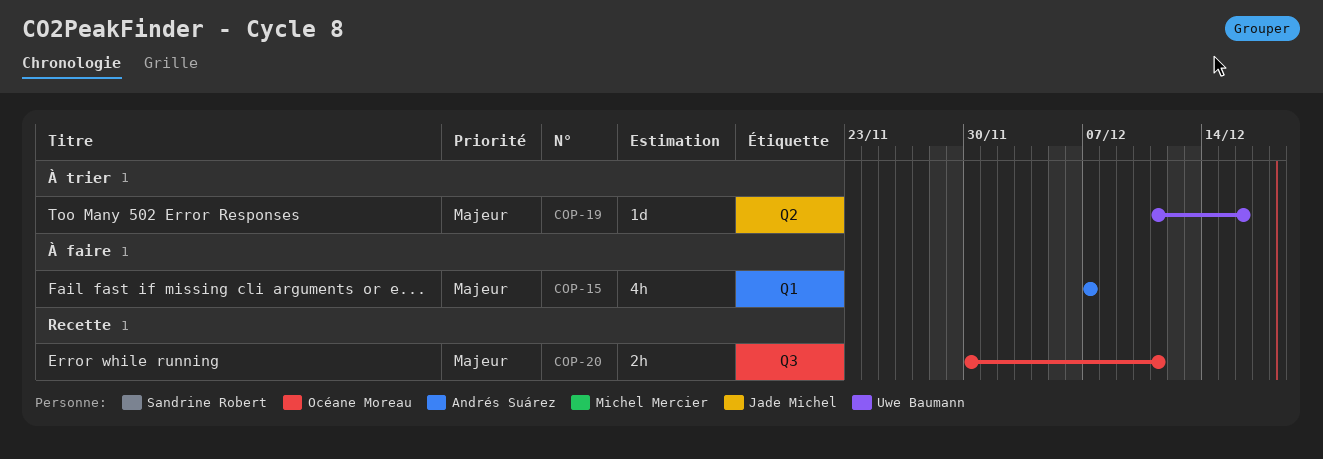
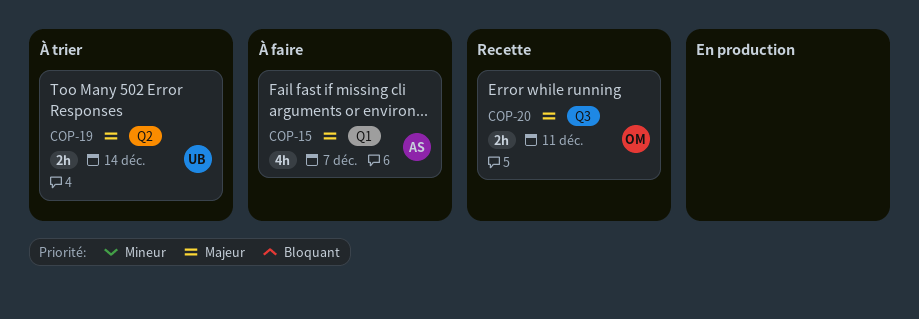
COP-19, estimate: 1d -> 2h
COP-19, due: Dec 16 -> Dec 14

